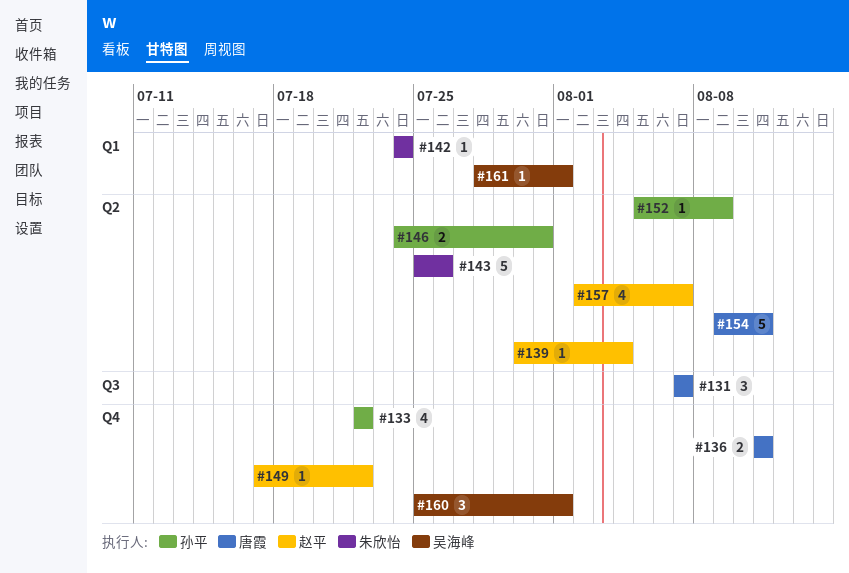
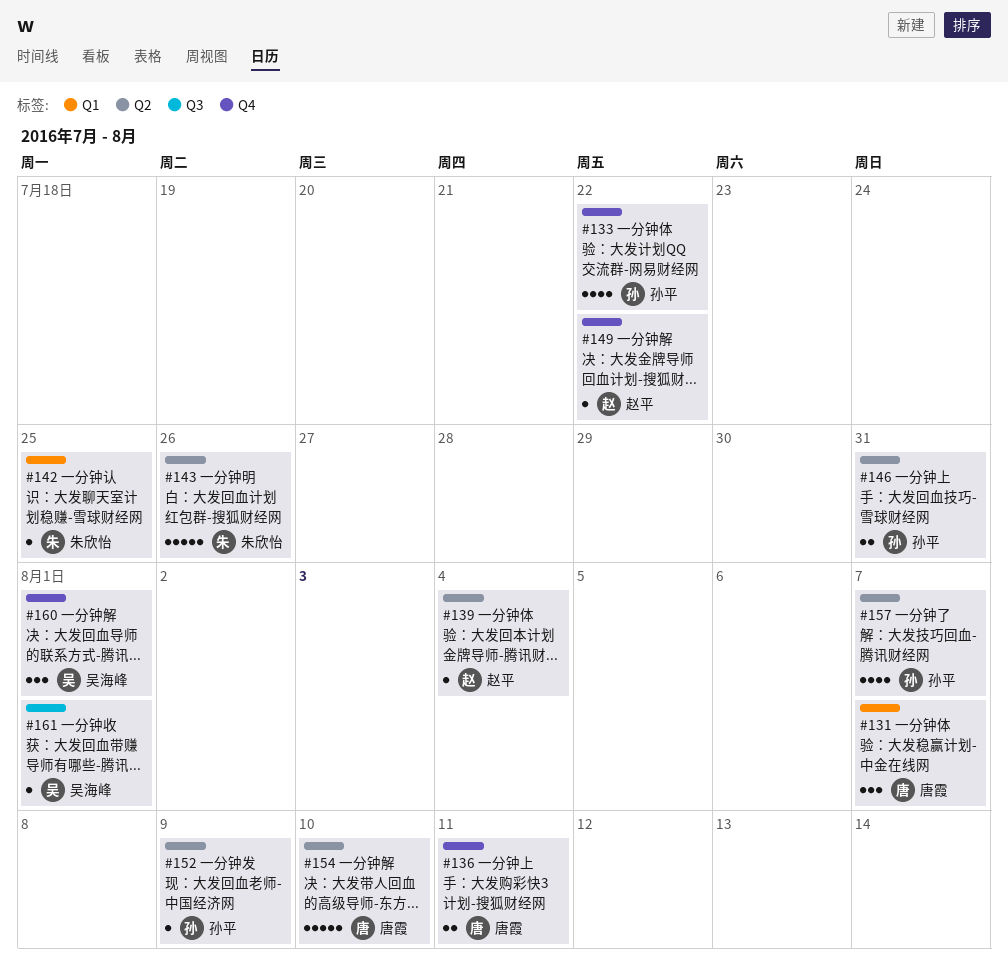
#131, label: Q3 -> Q1
#142, due: Jul 24 -> Jul 25
#154, due: Aug 11 -> Aug 10
#157, owner: 赵平 -> 孙平
#161, label: Q1 -> Q3

